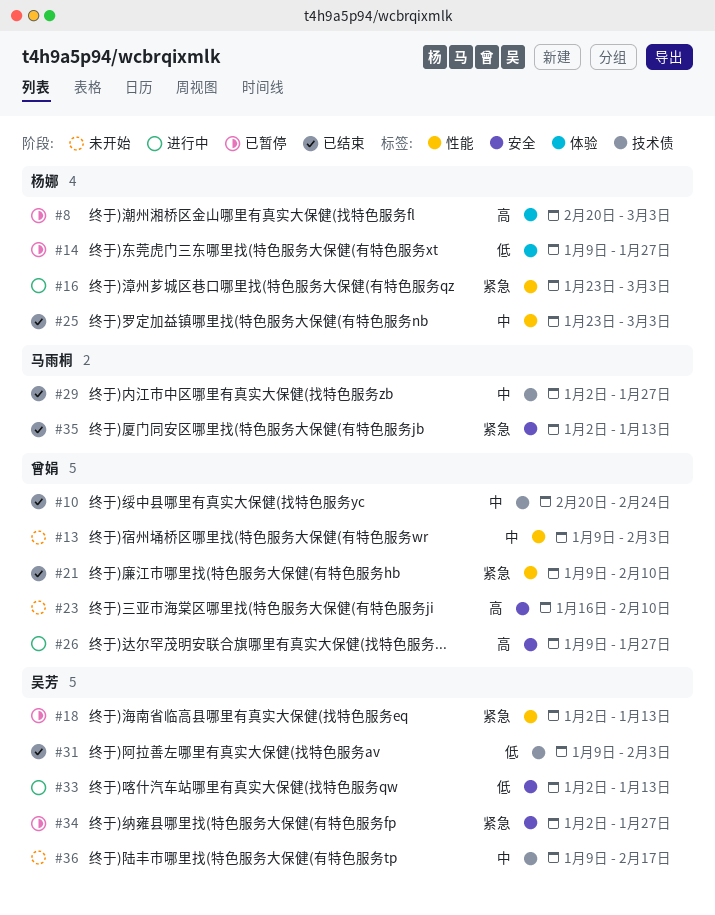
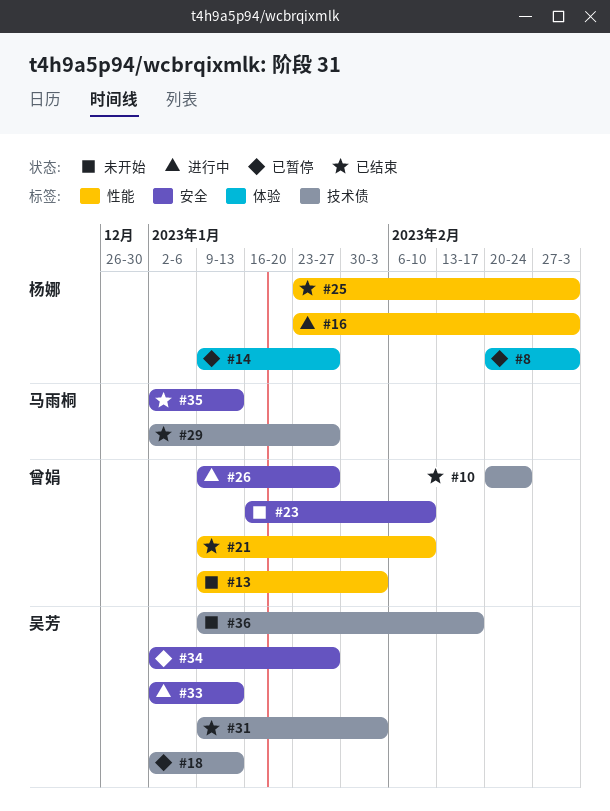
#18, label: 性能 -> 技术债

